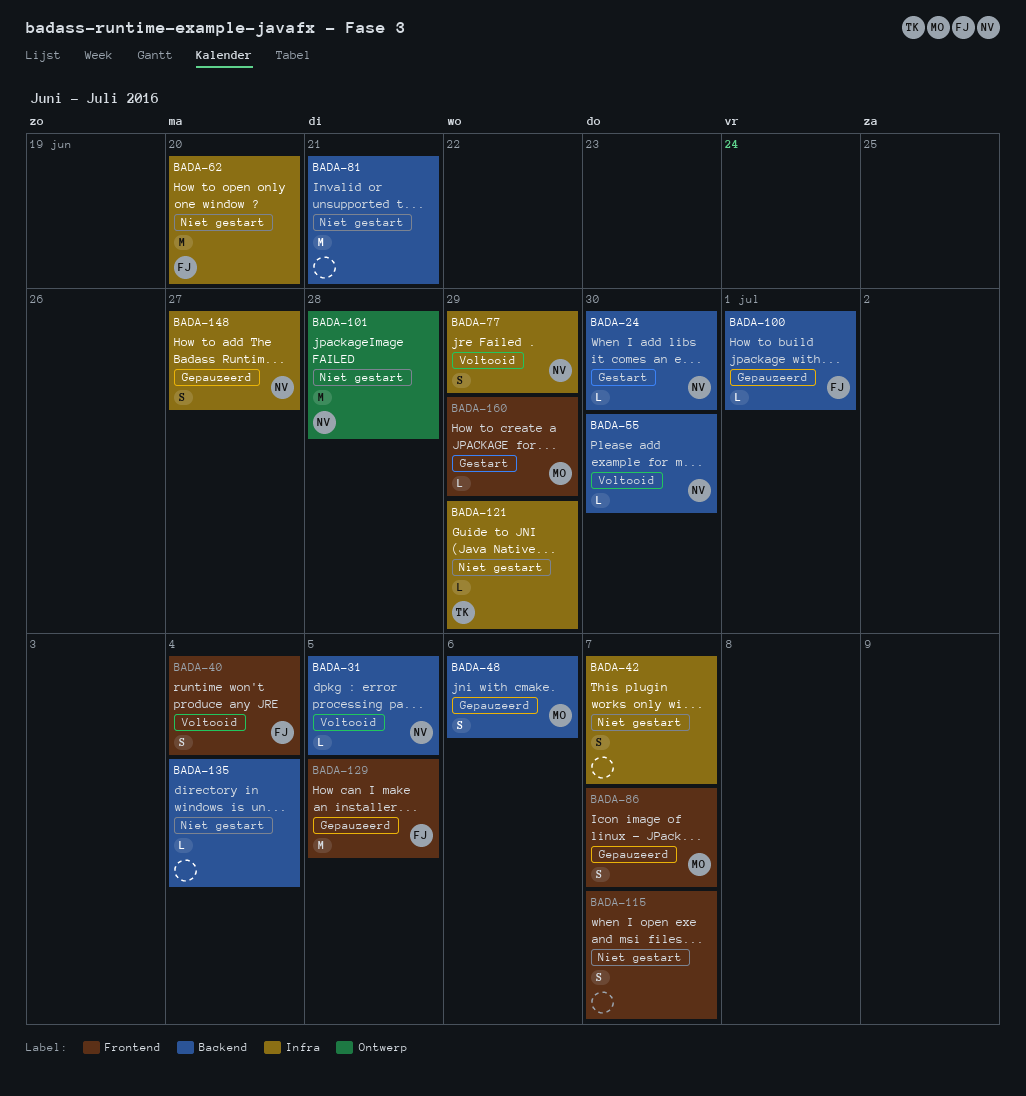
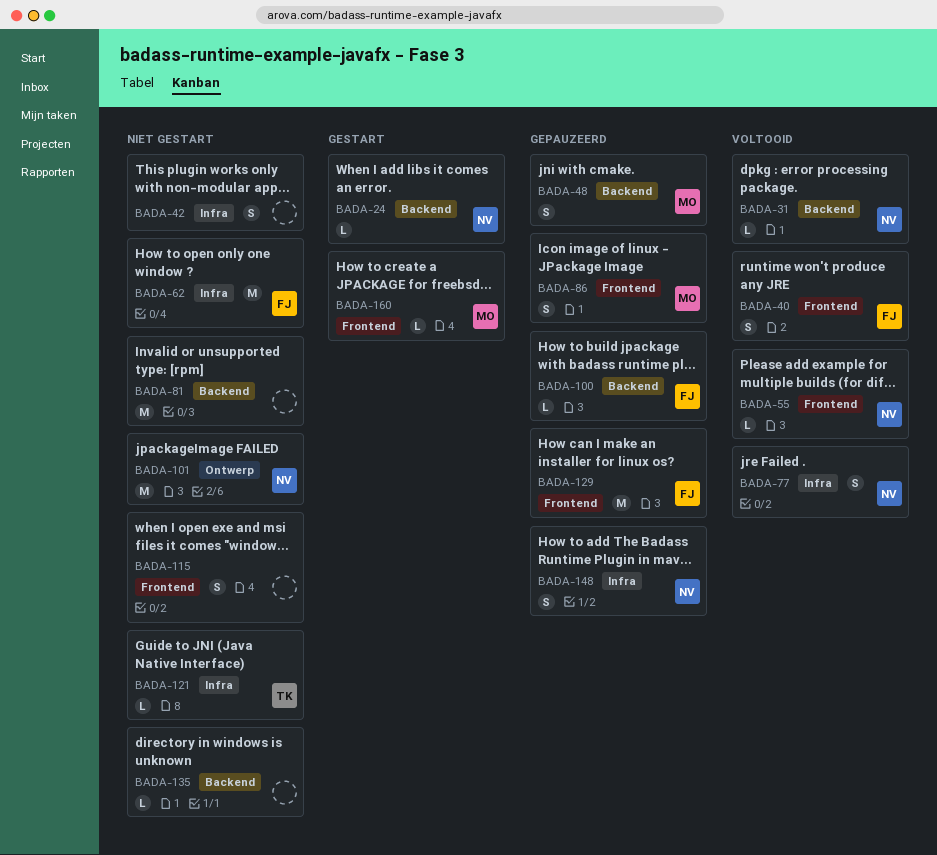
BADA-55, label: Backend -> Frontend

